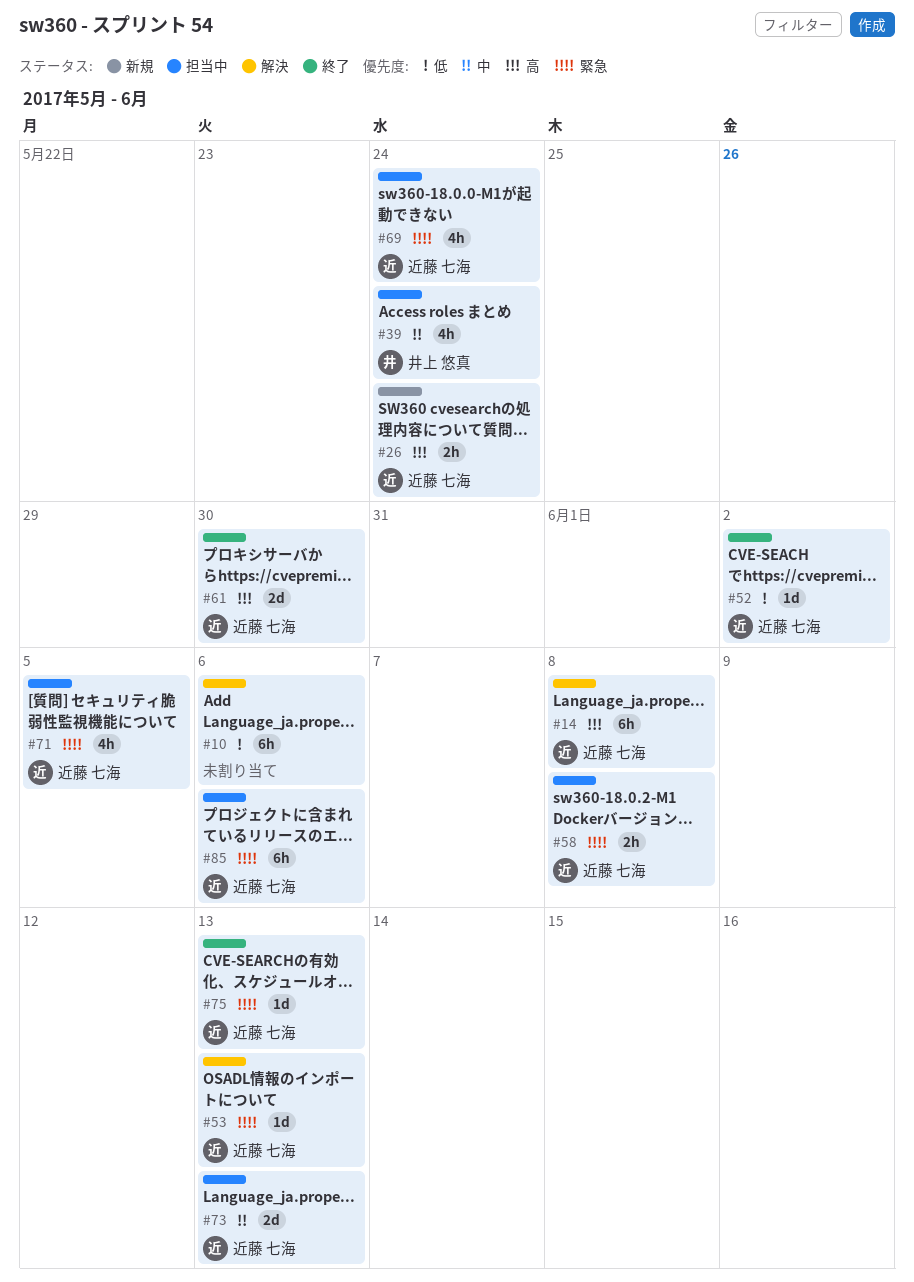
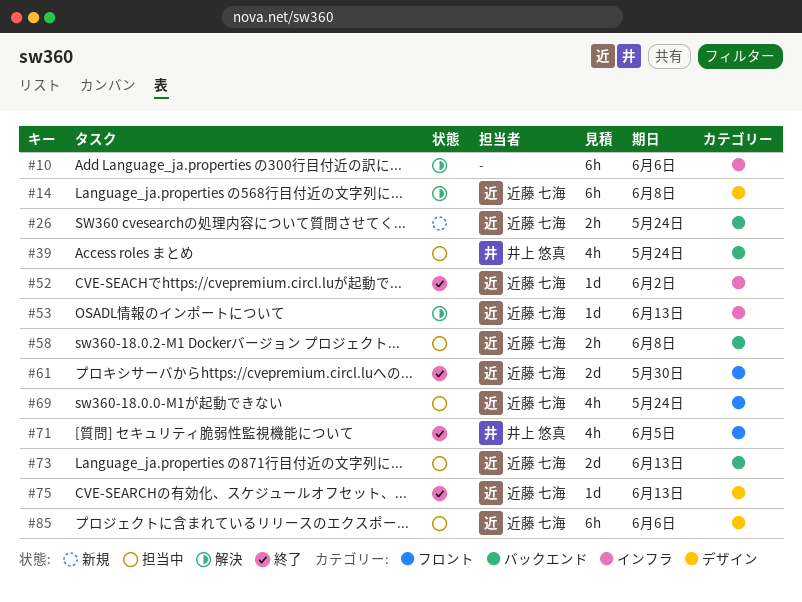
#71, status: 担当中 -> 終了
#71, owner: 近藤 七海 -> 井上 悠真

